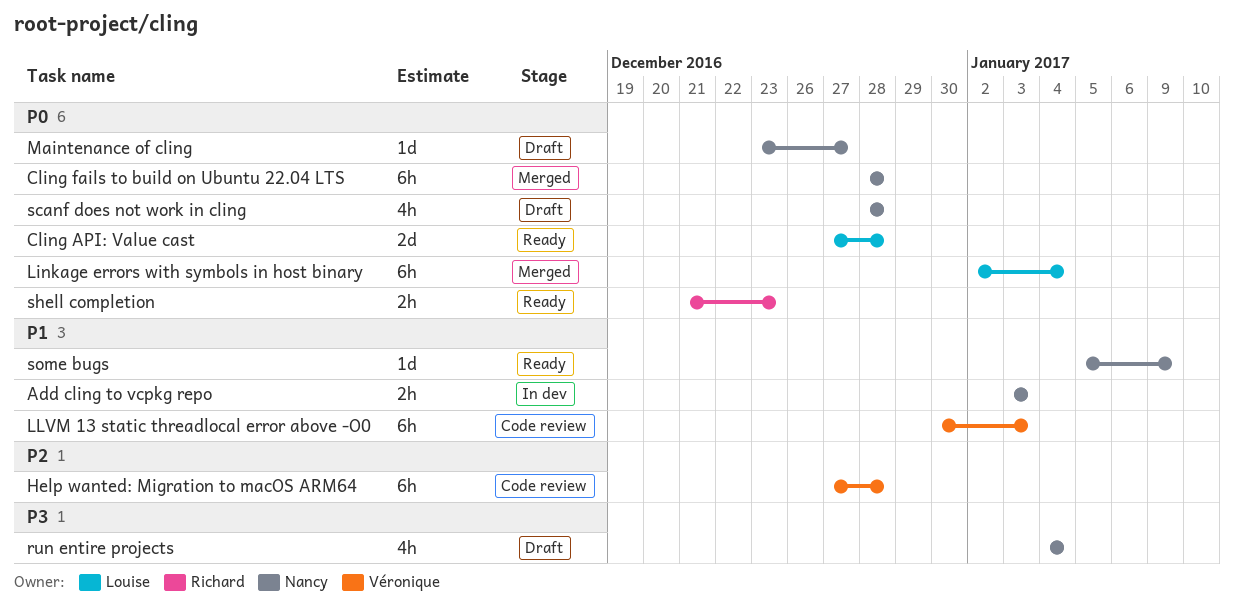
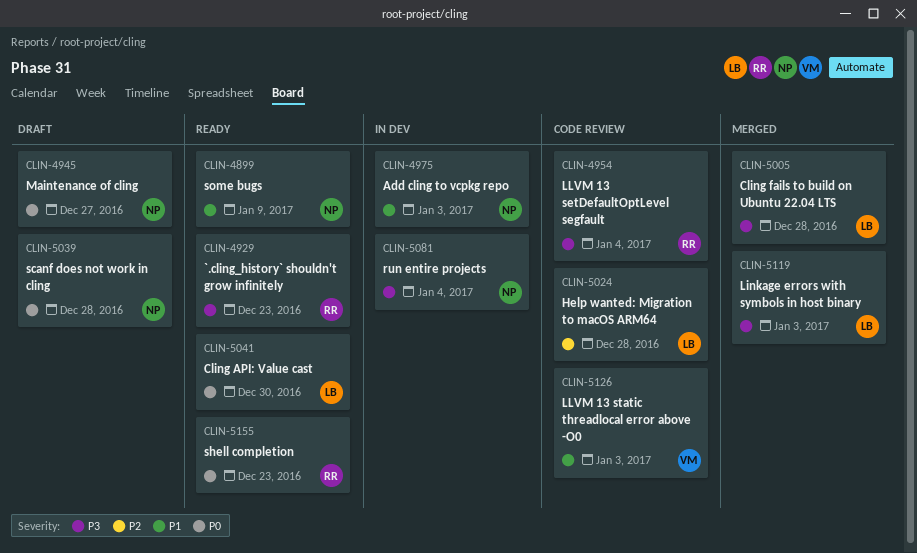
`.cling_history` shouldn't grow infinitely: none -> present
Cling API: Value cast, due: Dec 28 -> Dec 30
Cling fails to build on Ubuntu 22.04 LTS, owner: Nancy -> Louise
Cling fails to build on Ubuntu 22.04 LTS, priority: P0 -> P3
Help wanted: Migration to macOS ARM64, owner: Véronique -> Louise
Linkage errors with symbols in host binary, priority: P0 -> P3
Linkage errors with symbols in host binary, due: Jan 4 -> Jan 3
LLVM 13 setDefaultOptLevel segfault: none -> present
run entire projects, status: Draft -> In dev

